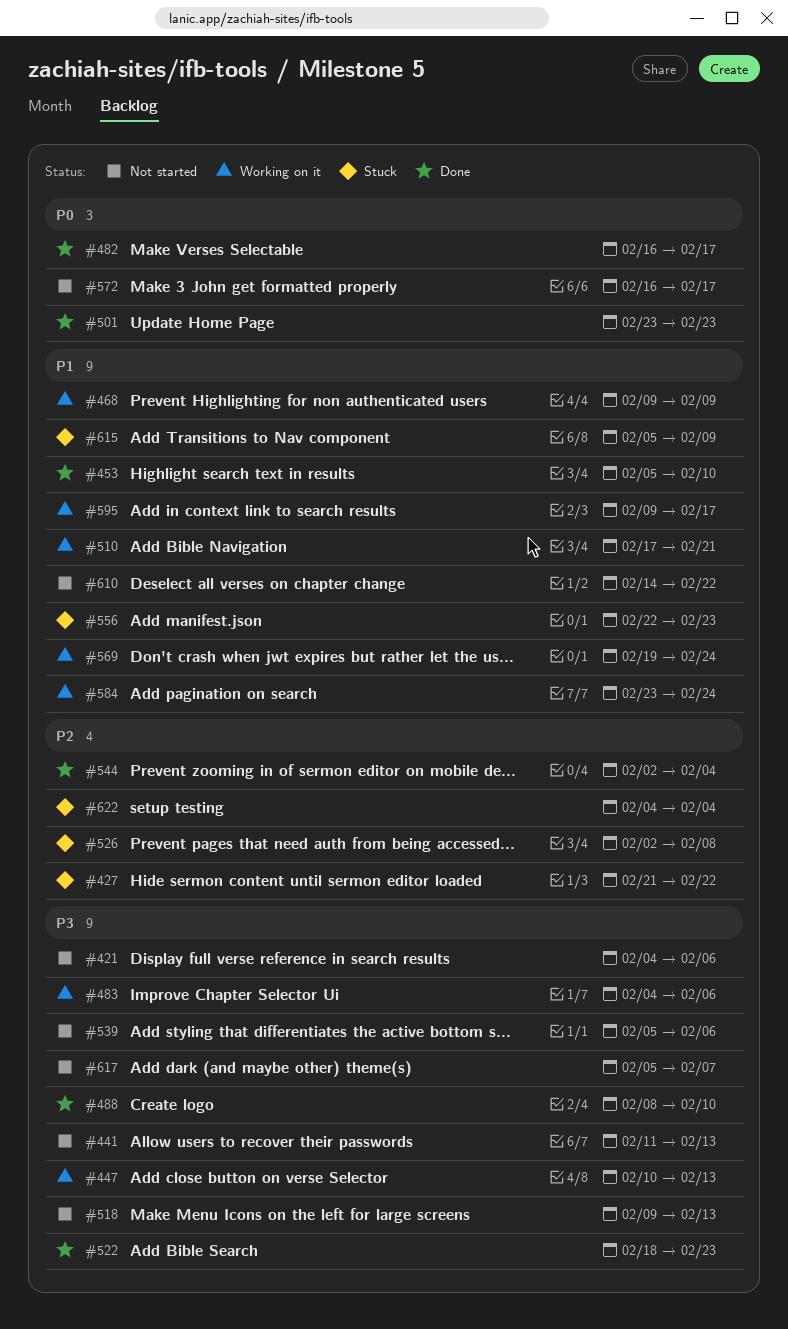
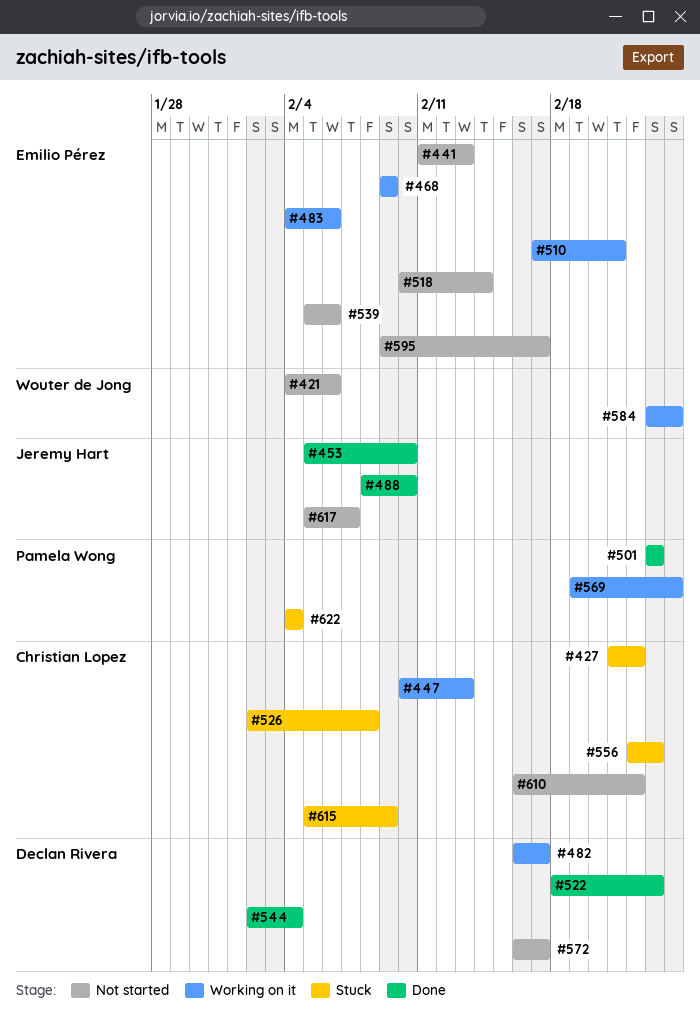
#482, status: Done -> Working on it
#518, start: Feb 9 -> Feb 10
#518, due: Feb 13 -> Feb 14
#595, status: Working on it -> Not started
#610, start: Feb 14 -> Feb 16

